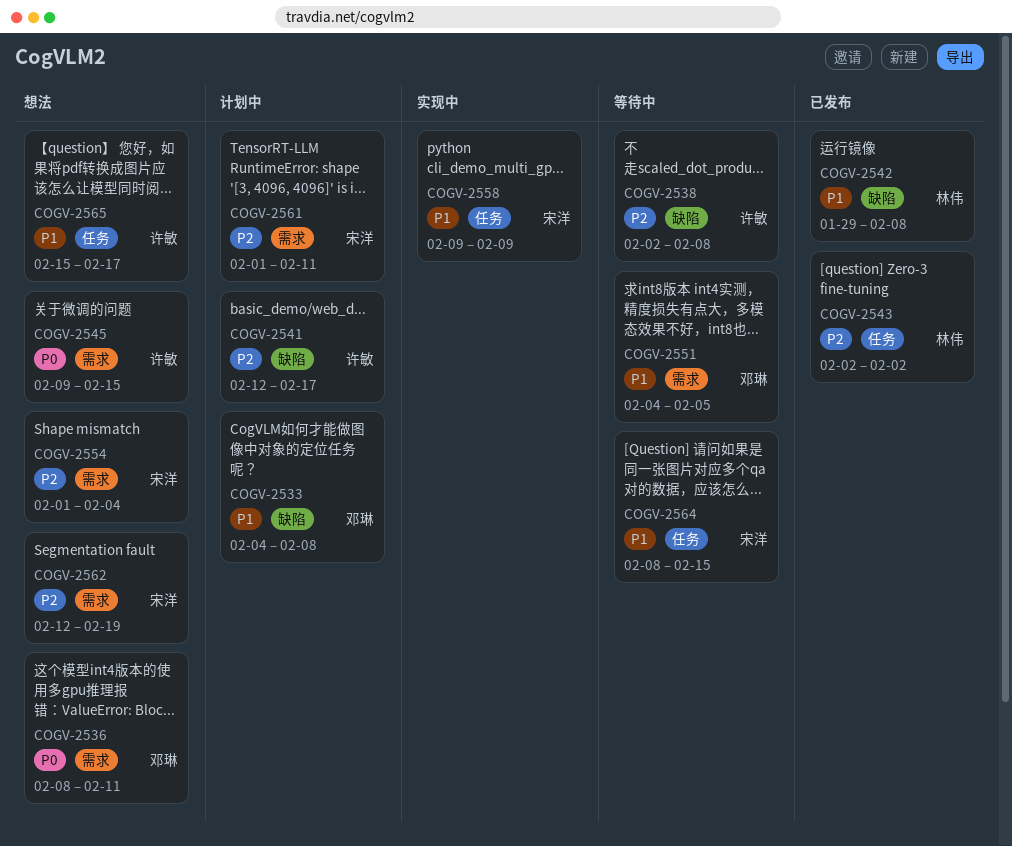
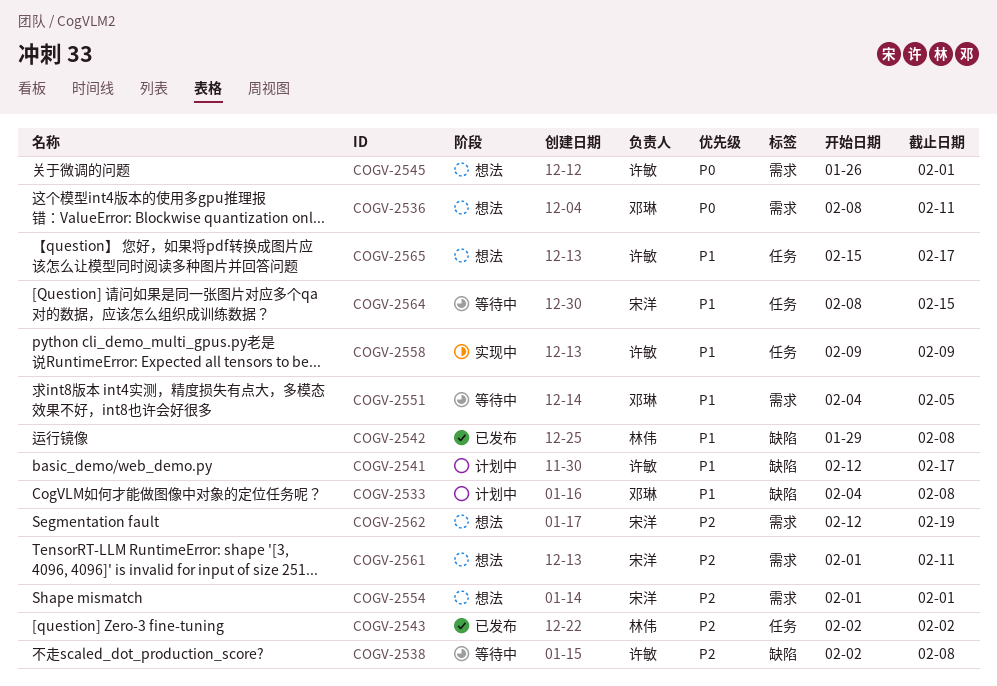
COGV-2541, priority: P2 -> P1
COGV-2545, start: Feb 9 -> Jan 26
COGV-2545, due: Feb 15 -> Feb 1
COGV-2554, due: Feb 4 -> Feb 1
COGV-2558, owner: 宋洋 -> 许敏
COGV-2561, status: 计划中 -> 想法

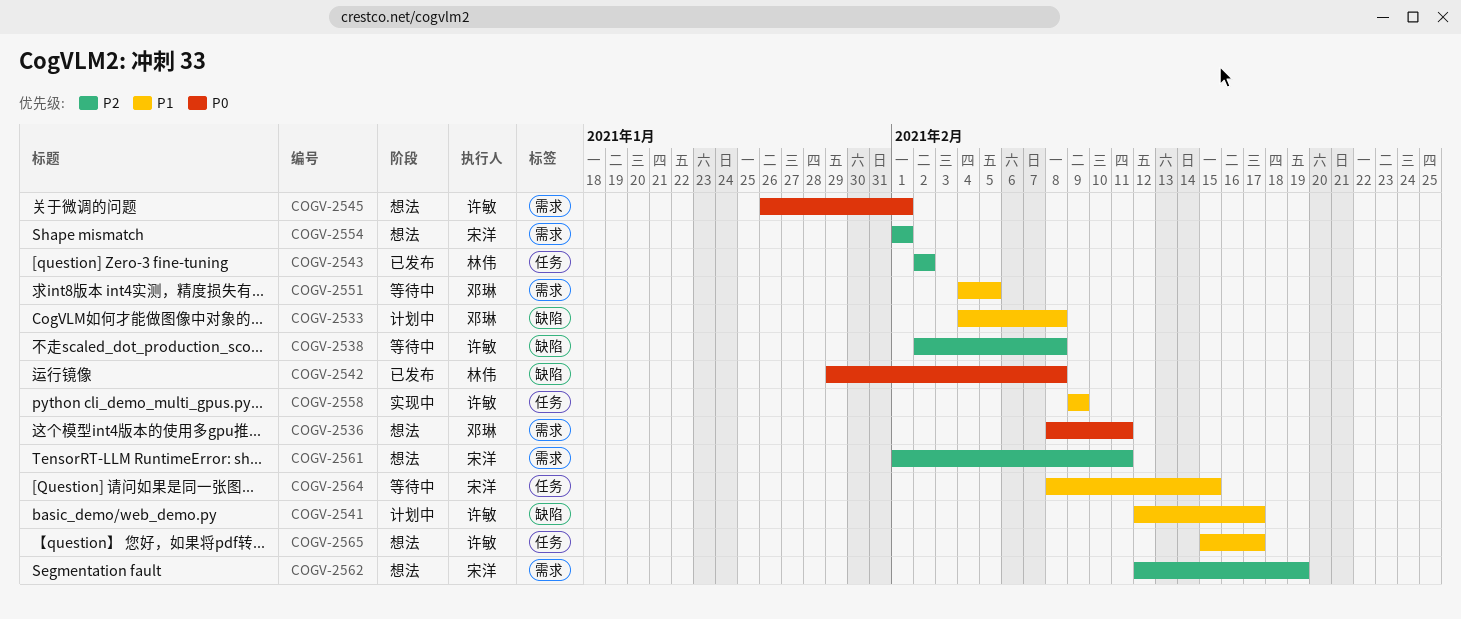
COGV-2542, priority: P1 -> P0

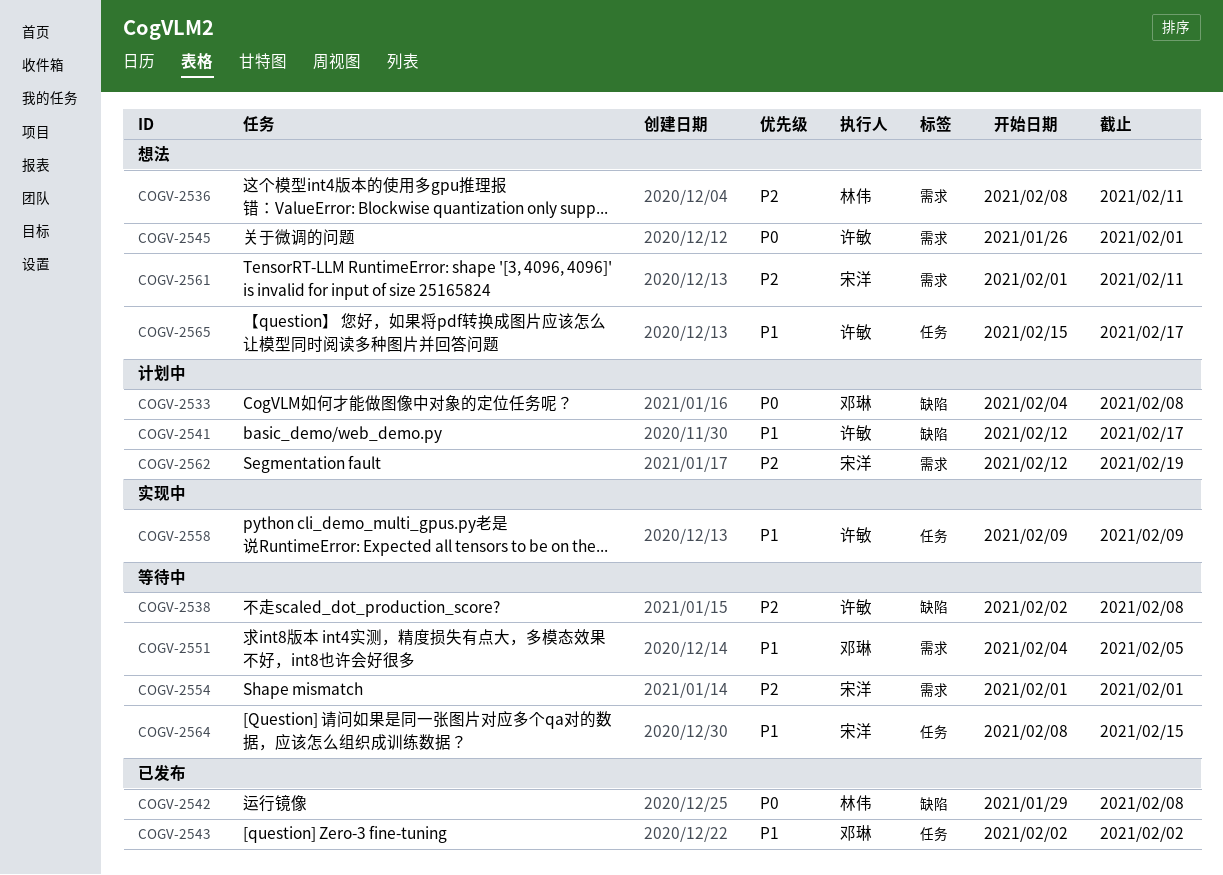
COGV-2533, priority: P1 -> P0
COGV-2536, owner: 邓琳 -> 林伟
COGV-2536, priority: P0 -> P2
COGV-2543, owner: 林伟 -> 邓琳
COGV-2543, priority: P2 -> P1
COGV-2554, status: 想法 -> 等待中
COGV-2562, status: 想法 -> 计划中

